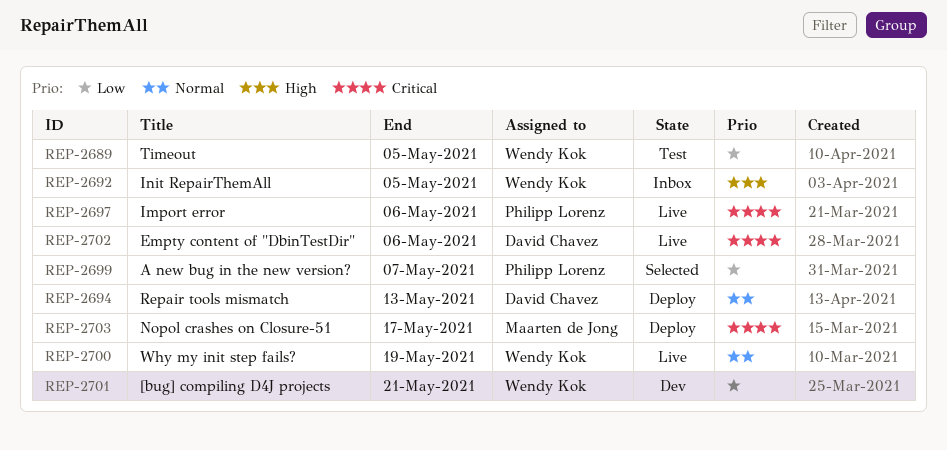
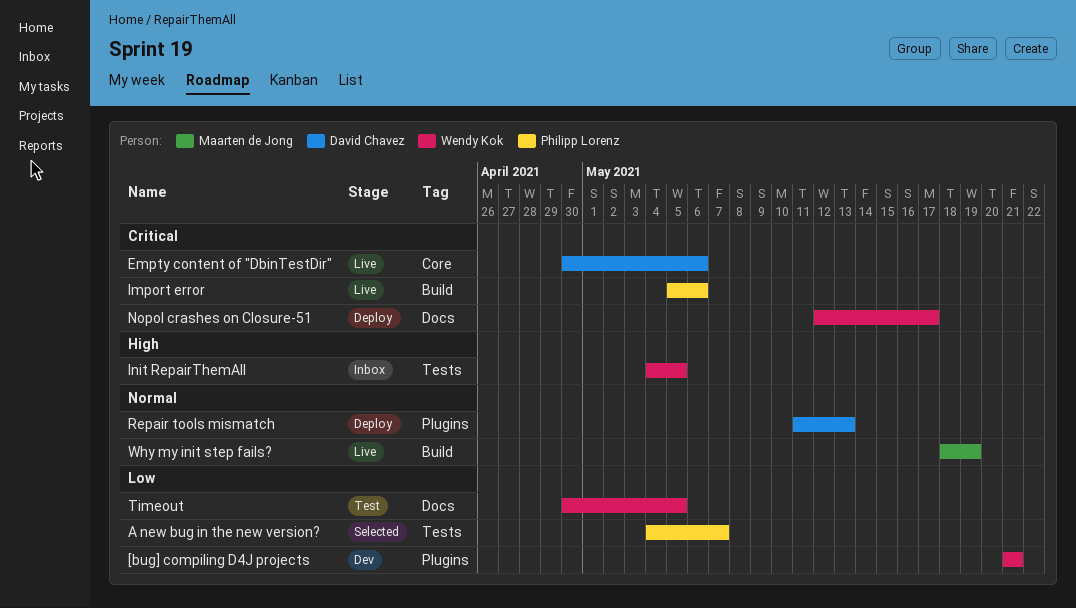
Nopol crashes on Closure-51, owner: Maarten de Jong -> Wendy Kok
Why my init step fails?, owner: Wendy Kok -> Maarten de Jong

